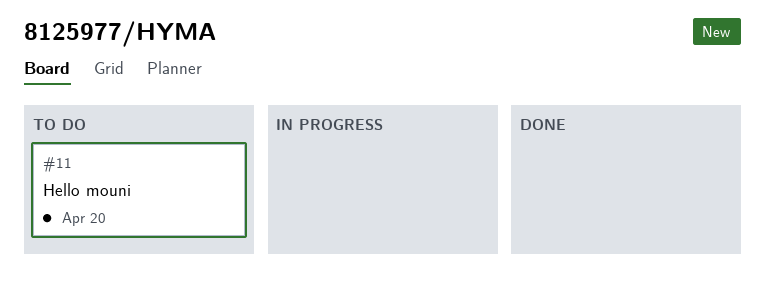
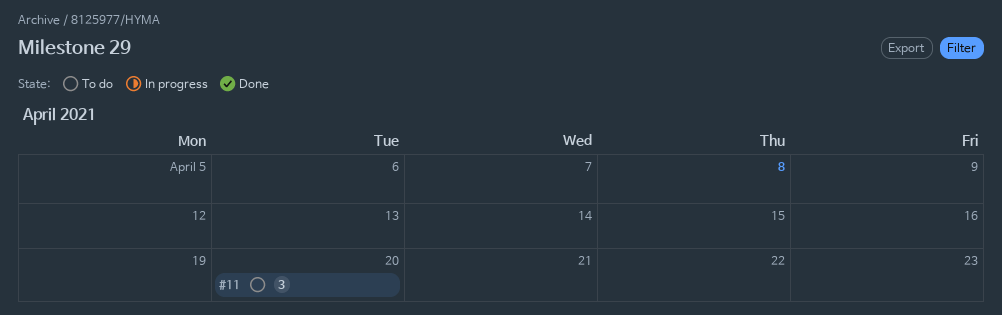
#11, estimate: 1 -> 3

